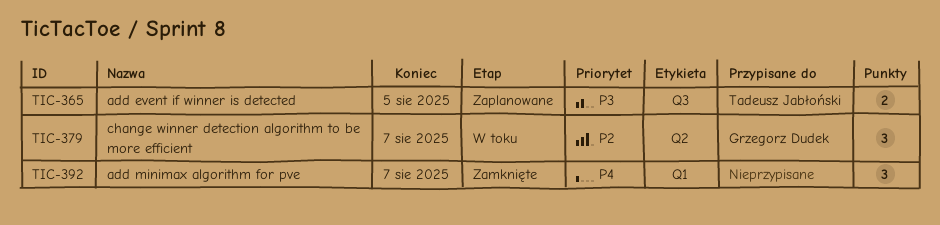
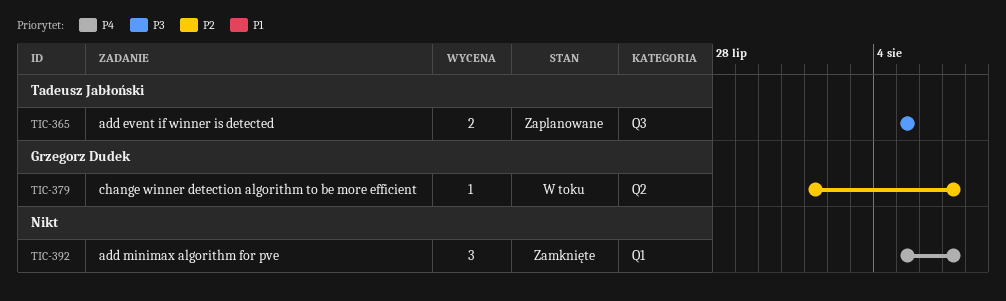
TIC-379, estimate: 3 -> 1

